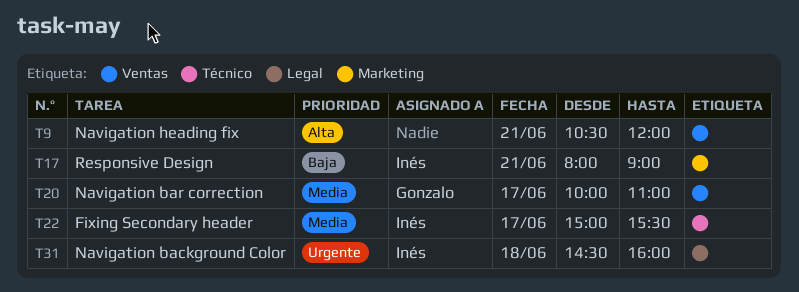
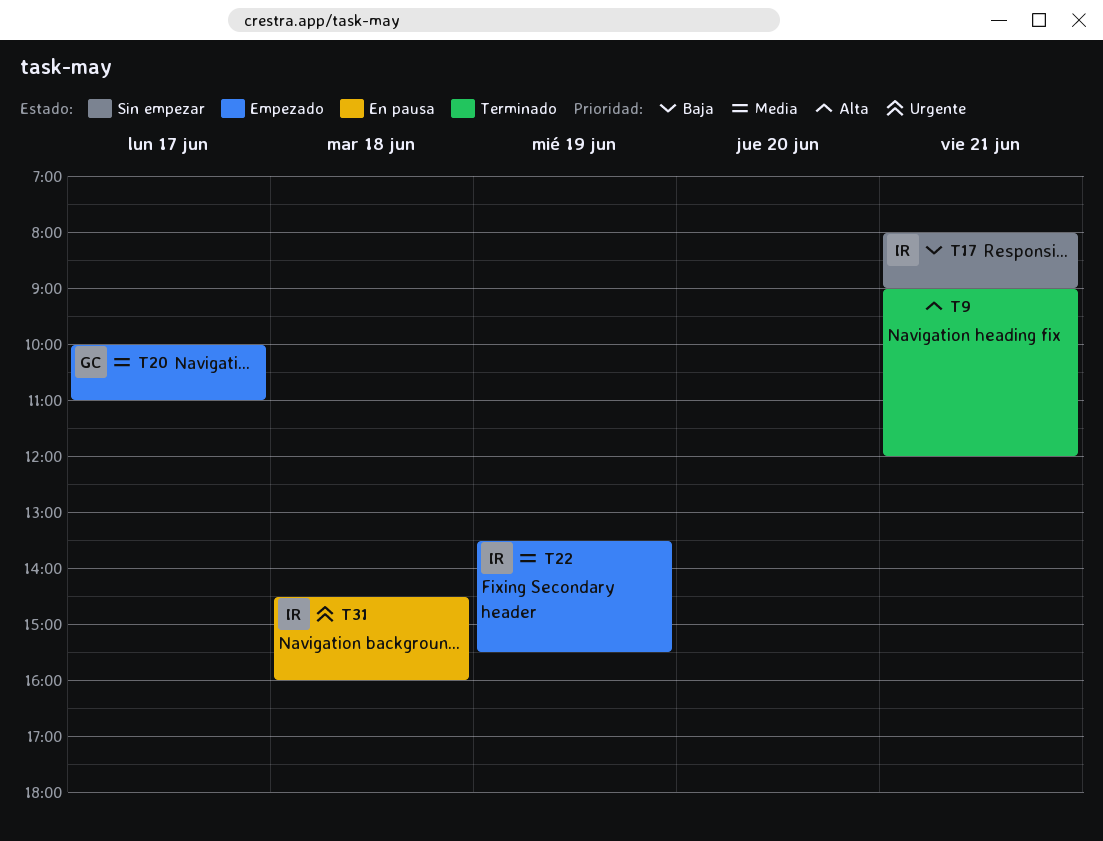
T9, begins: 10:30 -> 09:00
T22, day: Jun 17 -> Jun 19
T22, begins: 15:00 -> 13:30

